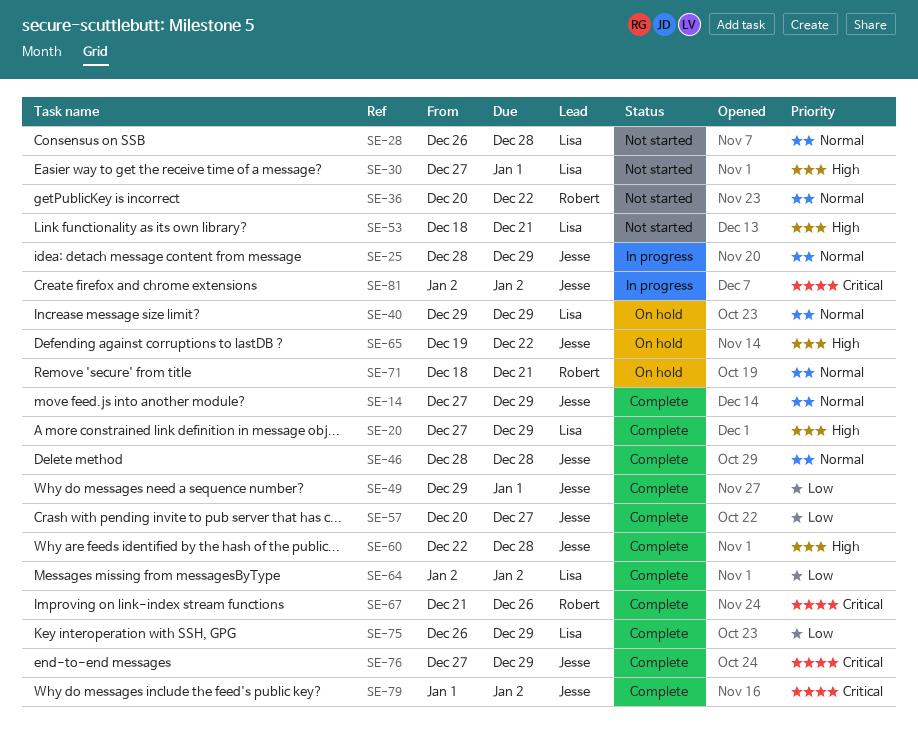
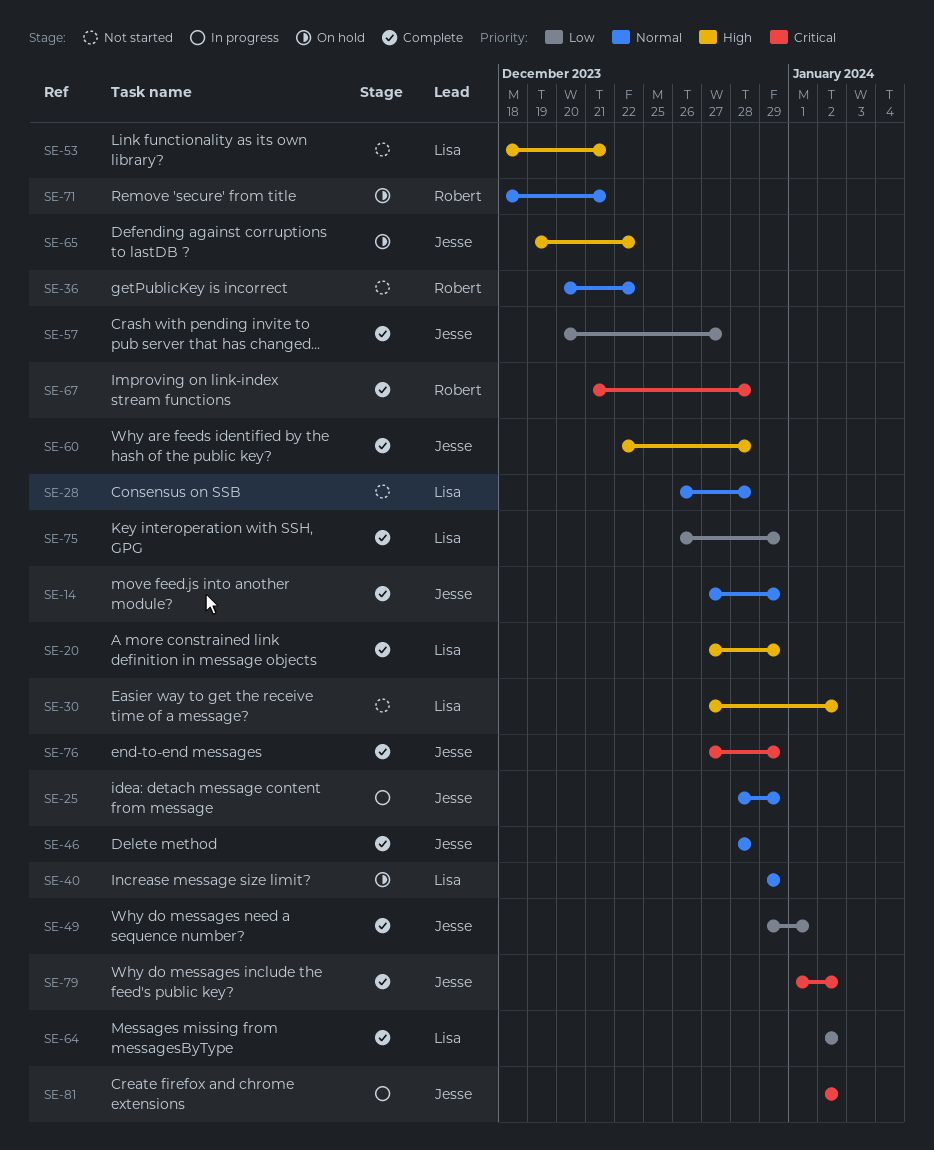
SE-30, due: Jan 1 -> Jan 2
SE-67, due: Dec 26 -> Dec 28

